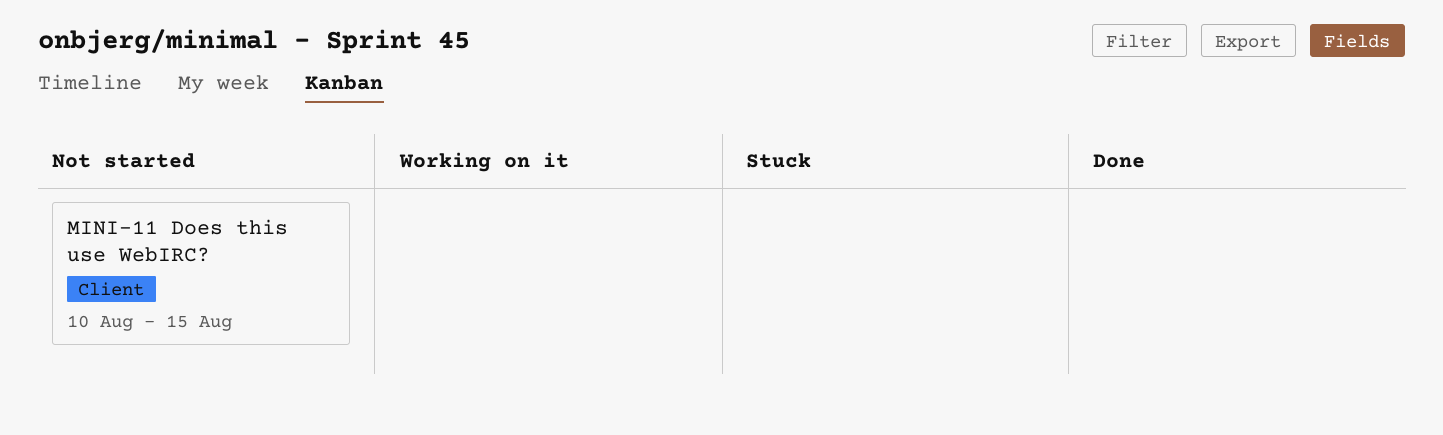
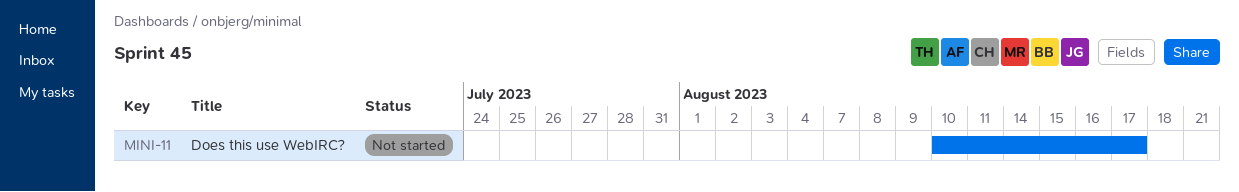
MINI-11, due: Aug 15 -> Aug 17

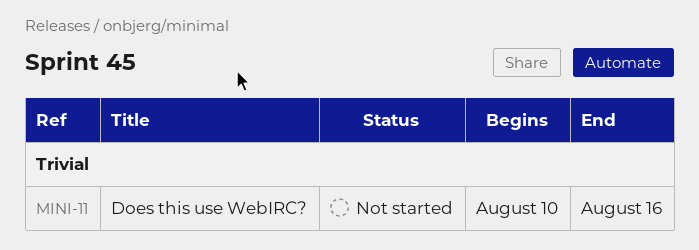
MINI-11, due: Aug 17 -> Aug 16

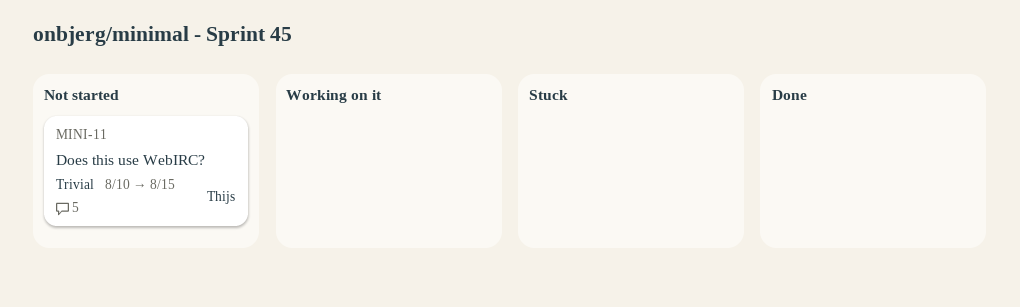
MINI-11, due: Aug 16 -> Aug 15

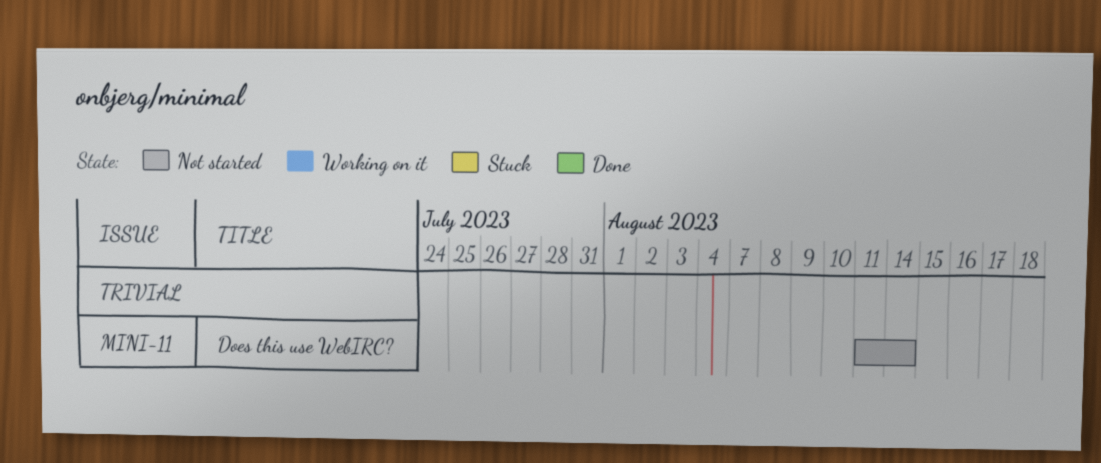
MINI-11, start: Aug 10 -> Aug 11
MINI-11, due: Aug 15 -> Aug 14

